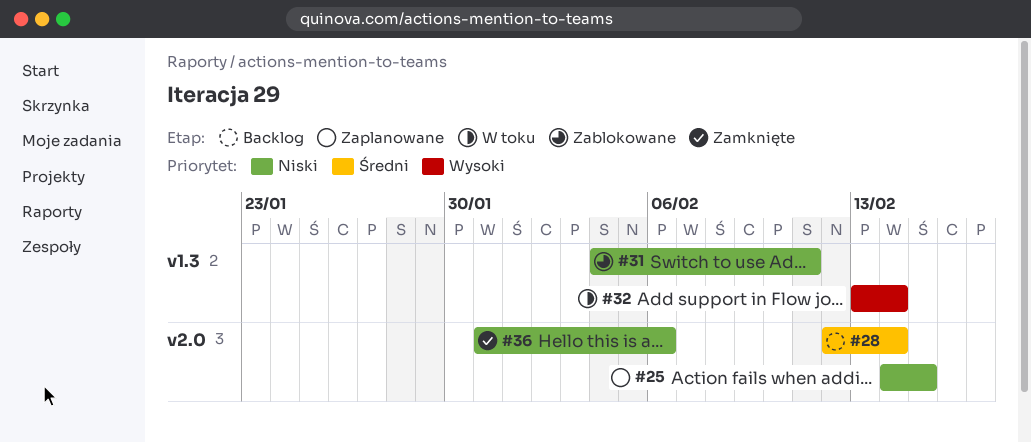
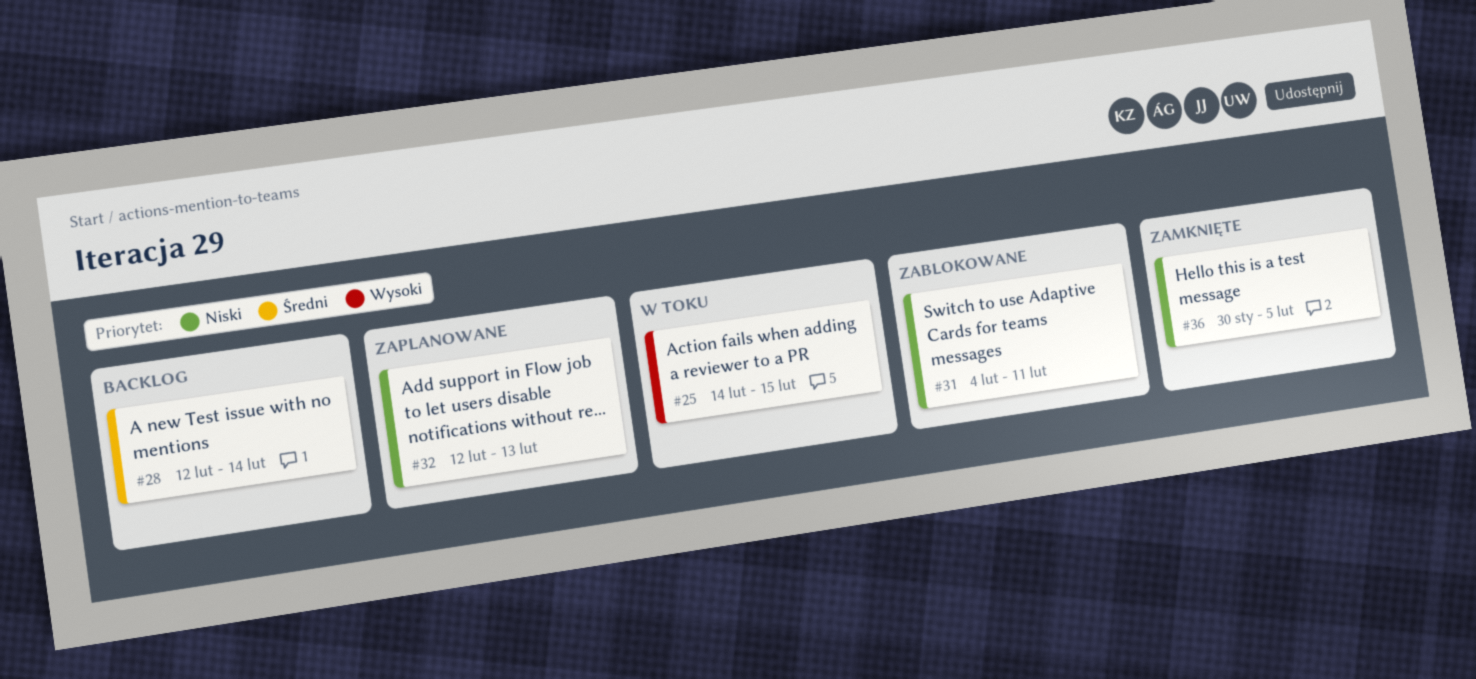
#25, status: Zaplanowane -> W toku
#25, priority: Niski -> Wysoki
#32, status: W toku -> Zaplanowane
#32, priority: Wysoki -> Niski
#32, start: Feb 13 -> Feb 12
#32, due: Feb 14 -> Feb 13
#36, start: Jan 31 -> Jan 30
#36, due: Feb 6 -> Feb 5

